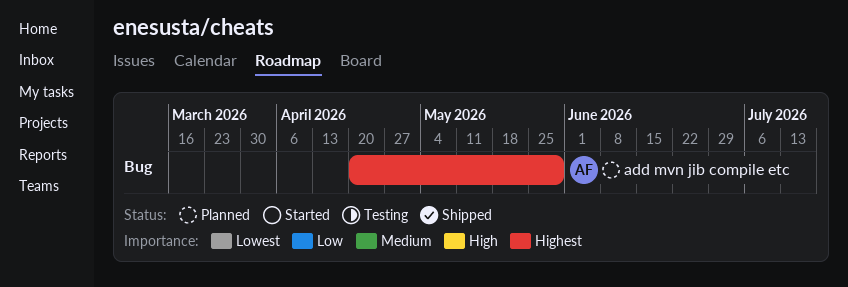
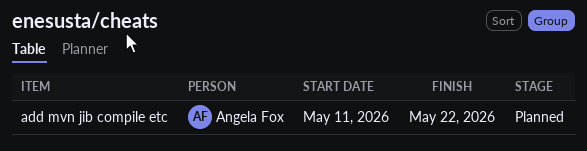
add mvn jib compile etc, start: Apr 20 -> May 11
add mvn jib compile etc, due: May 29 -> May 22

